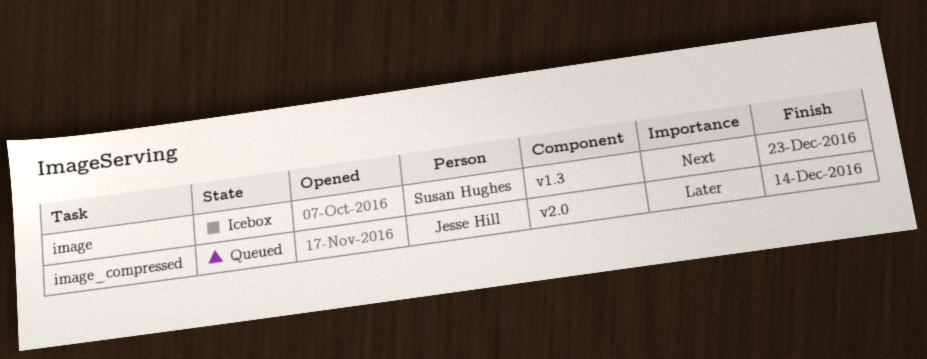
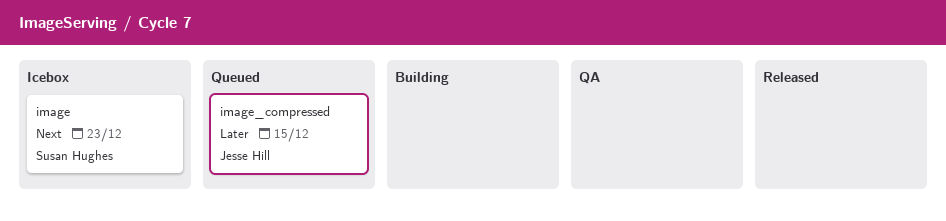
image_compressed, due: Dec 14 -> Dec 15

